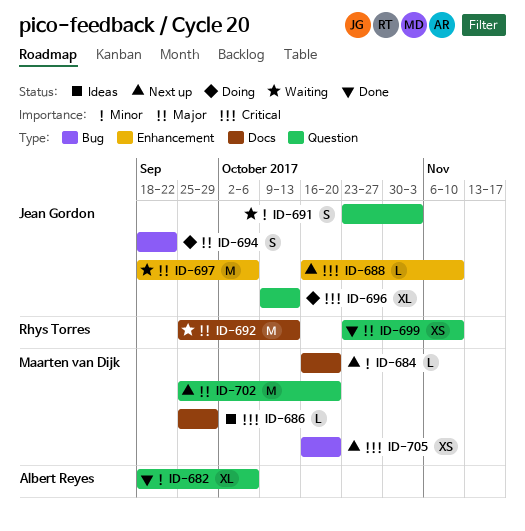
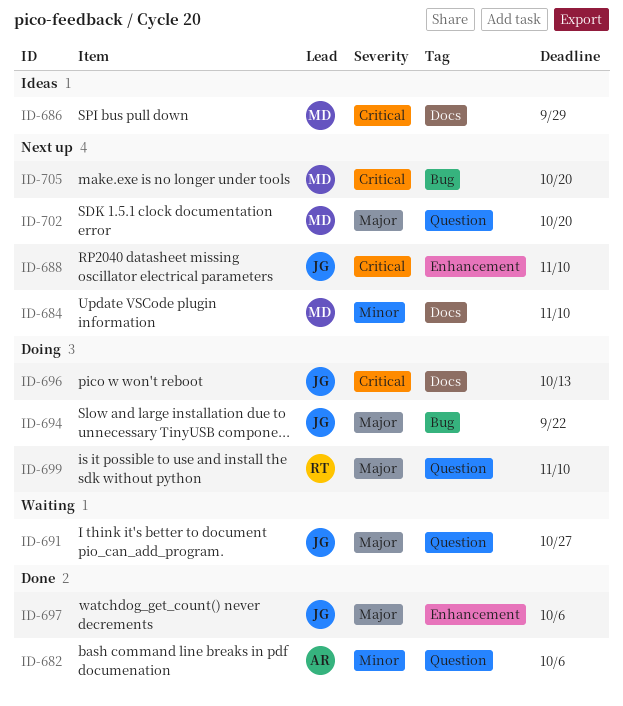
ID-684, due: Oct 20 -> Nov 10
ID-691, priority: Minor -> Major
ID-691, due: Nov 3 -> Oct 27
ID-692: present -> none
ID-696, label: Question -> Docs
ID-697, status: Waiting -> Done
ID-699, status: Done -> Doing

